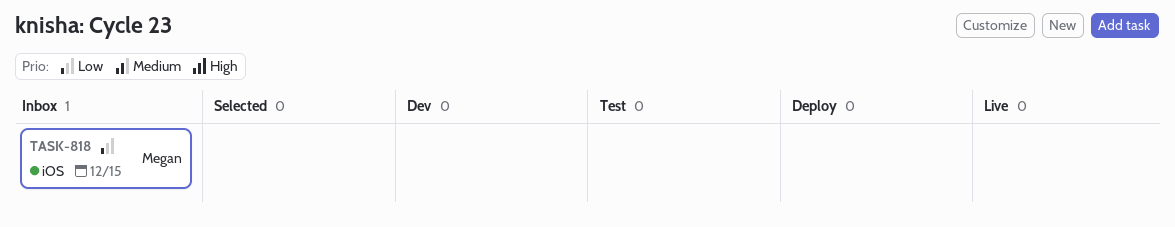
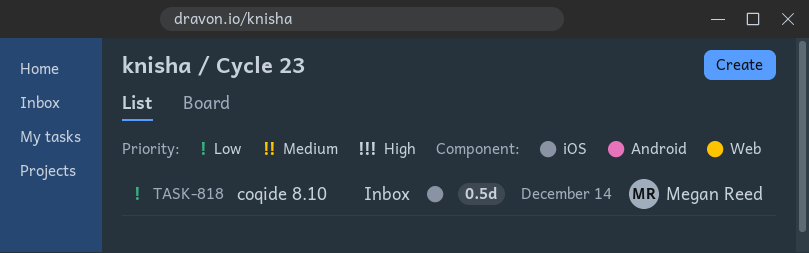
TASK-818, due: Dec 15 -> Dec 14

